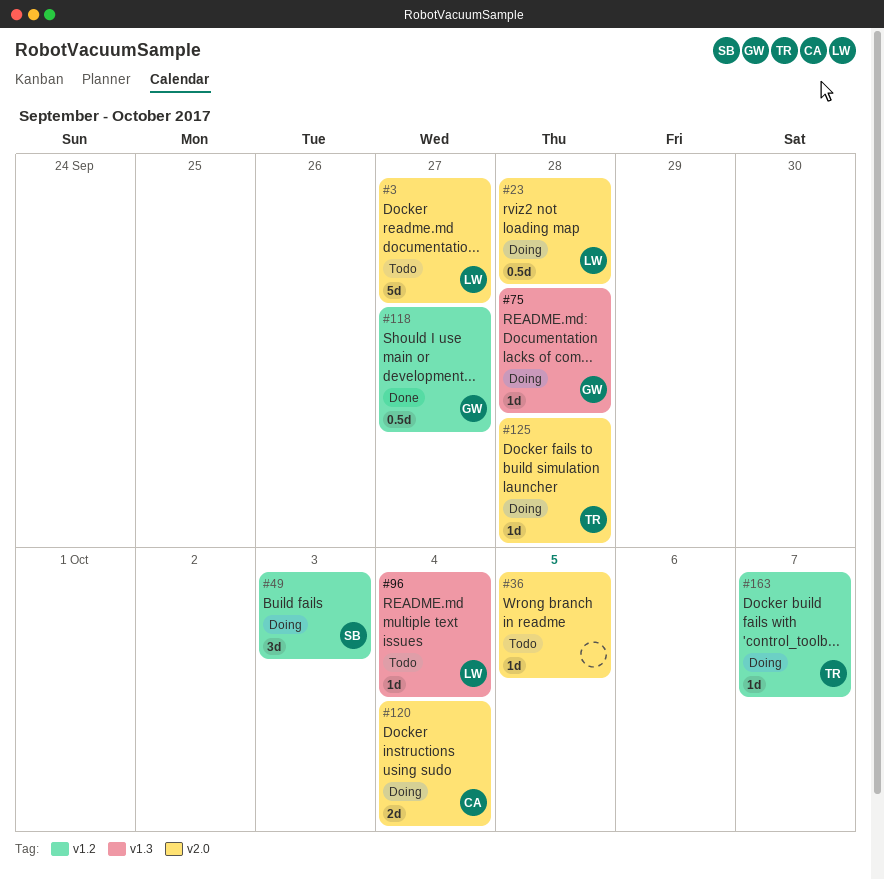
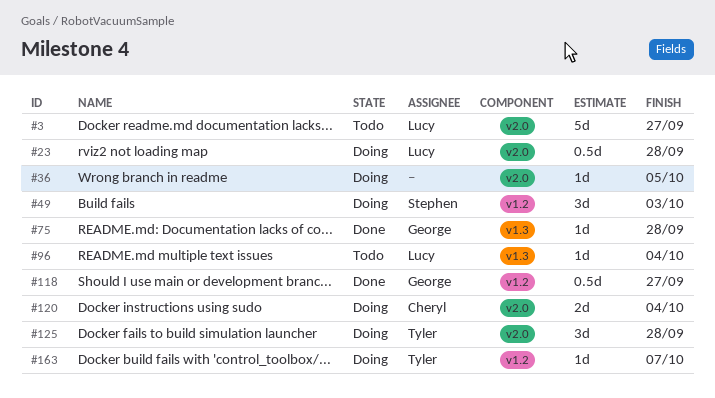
#36, status: Todo -> Doing
#75, status: Doing -> Done
#125, estimate: 1d -> 3d

